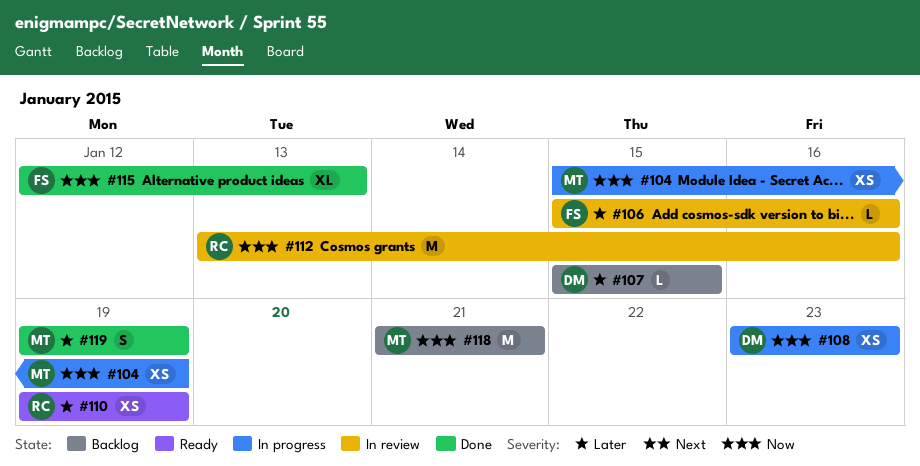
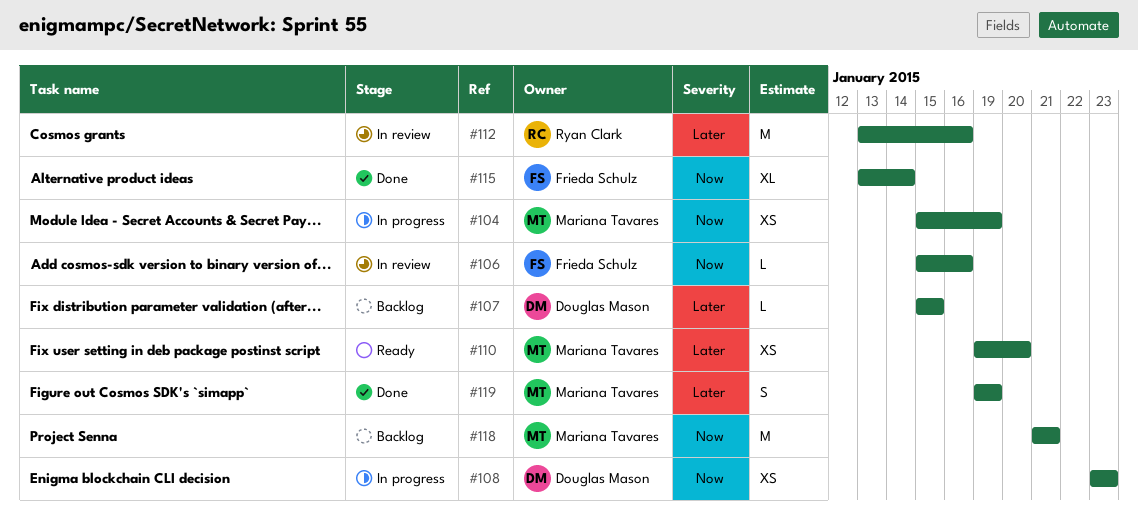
#106, priority: Later -> Now
#110, owner: Ryan Clark -> Mariana Tavares
#110, due: Jan 19 -> Jan 20
#112, priority: Now -> Later
#115, start: Jan 12 -> Jan 13
#115, due: Jan 13 -> Jan 14

